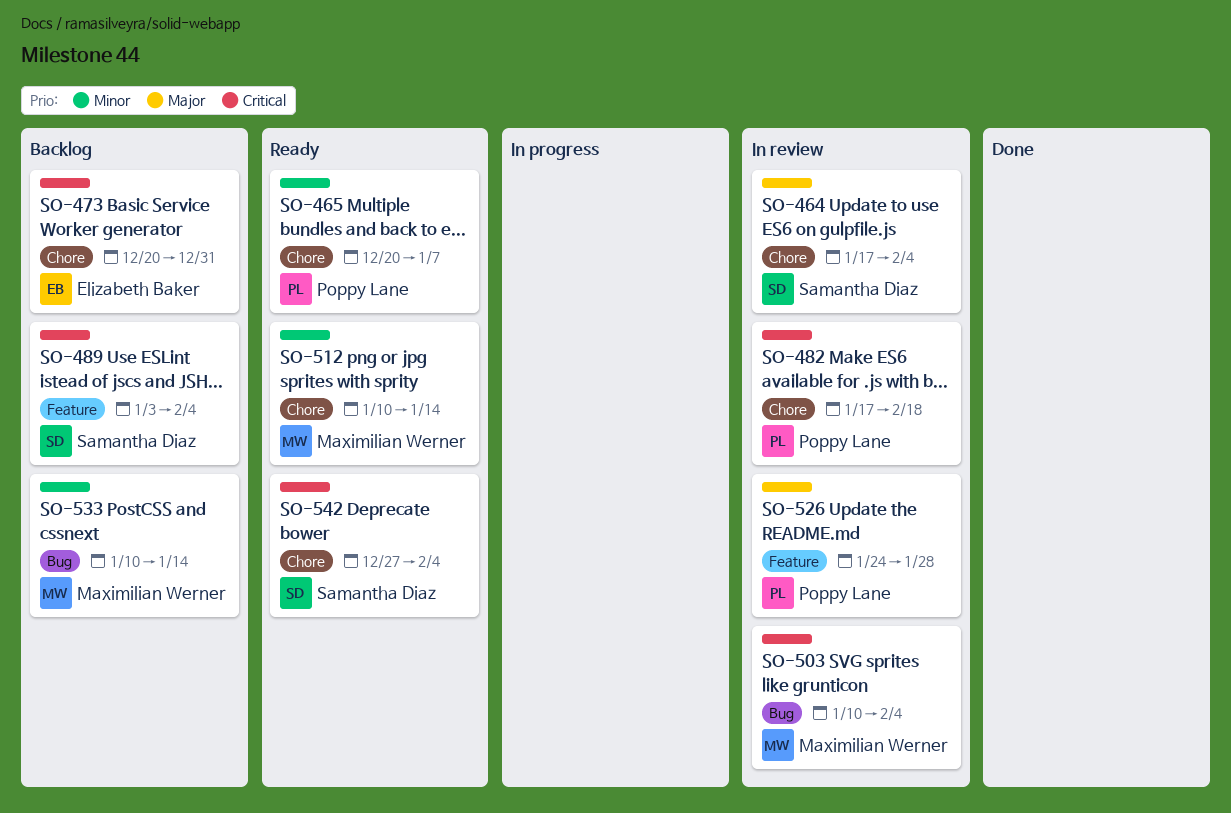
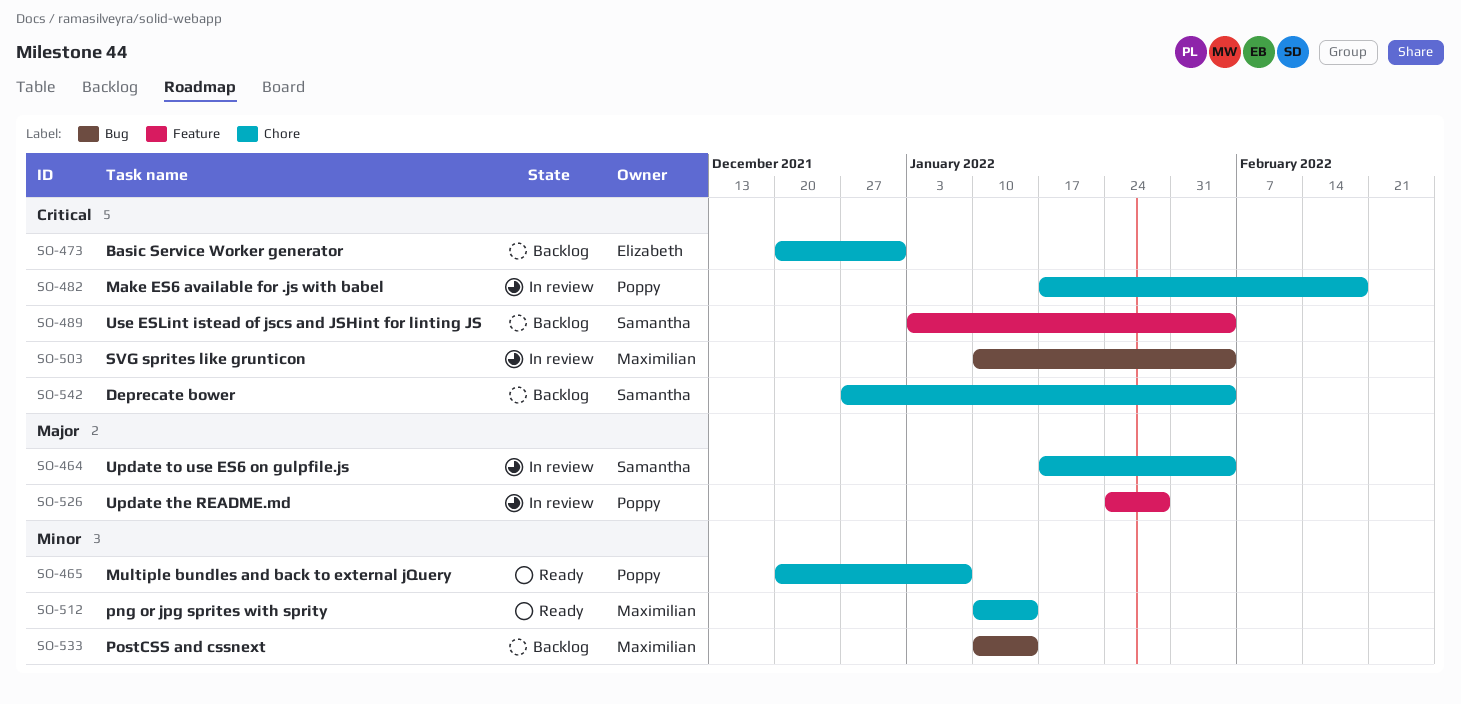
SO-542, status: Ready -> Backlog

